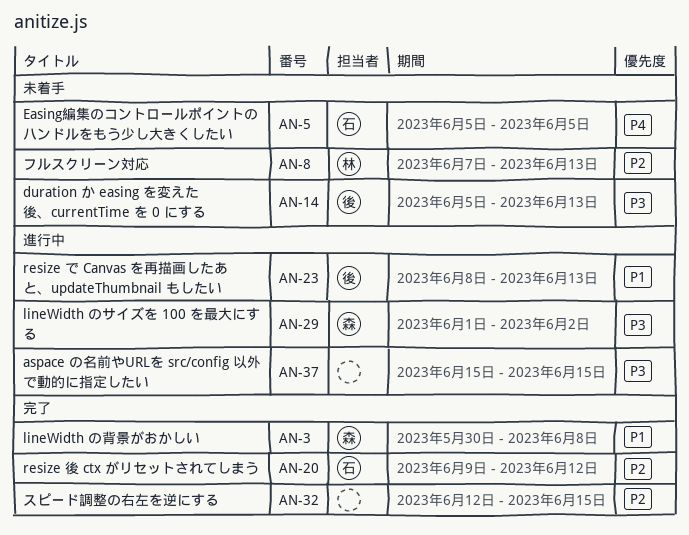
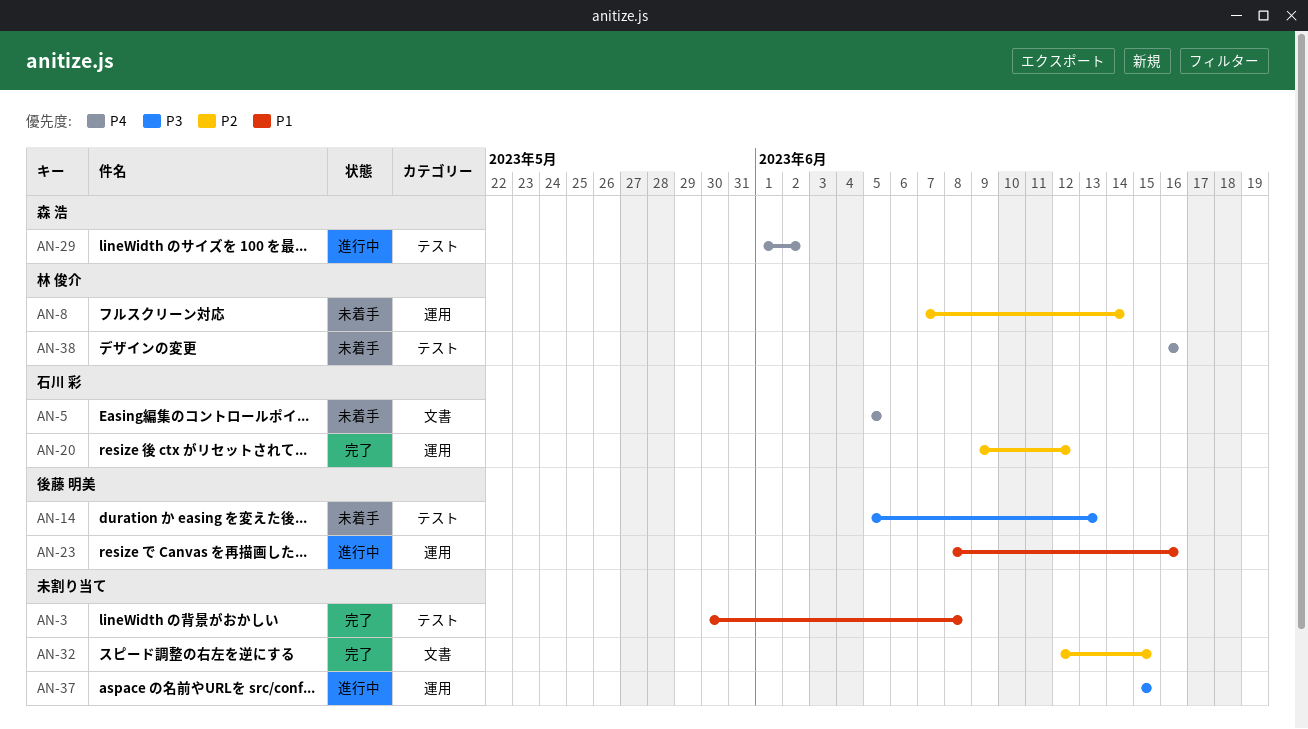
AN-3, owner: 森 浩 -> none
AN-8, due: Jun 13 -> Jun 14
AN-23, due: Jun 13 -> Jun 16
AN-29, priority: P3 -> P4
AN-38: none -> present

